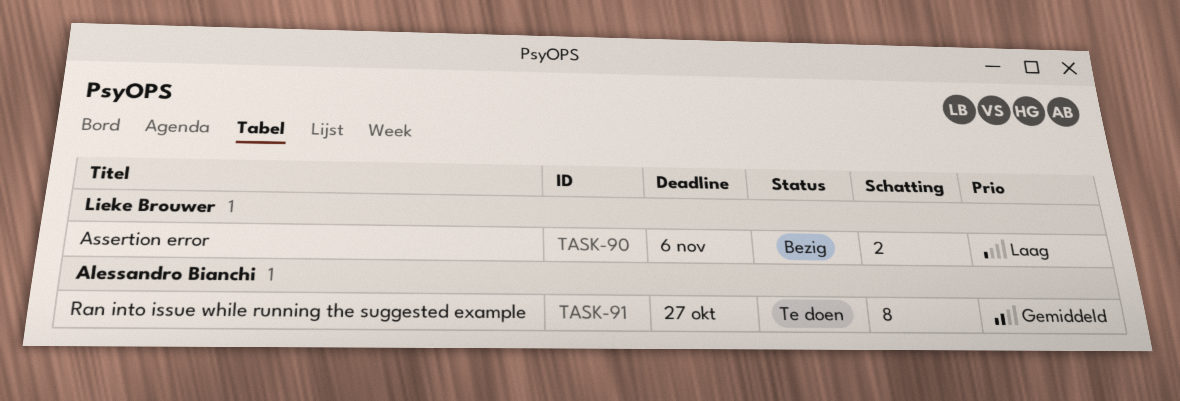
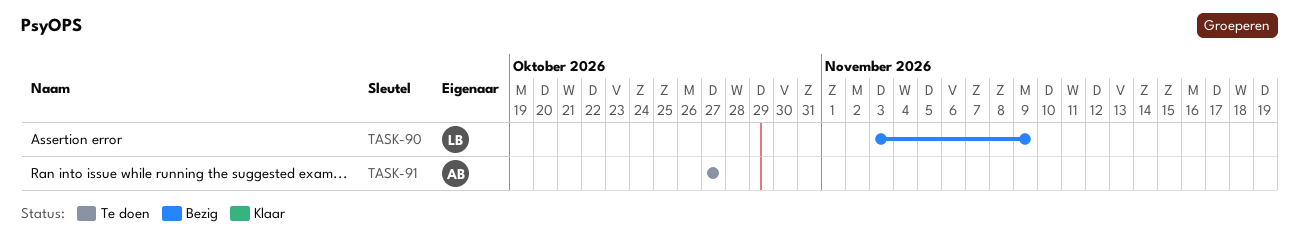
TASK-90, due: Nov 6 -> Nov 9

